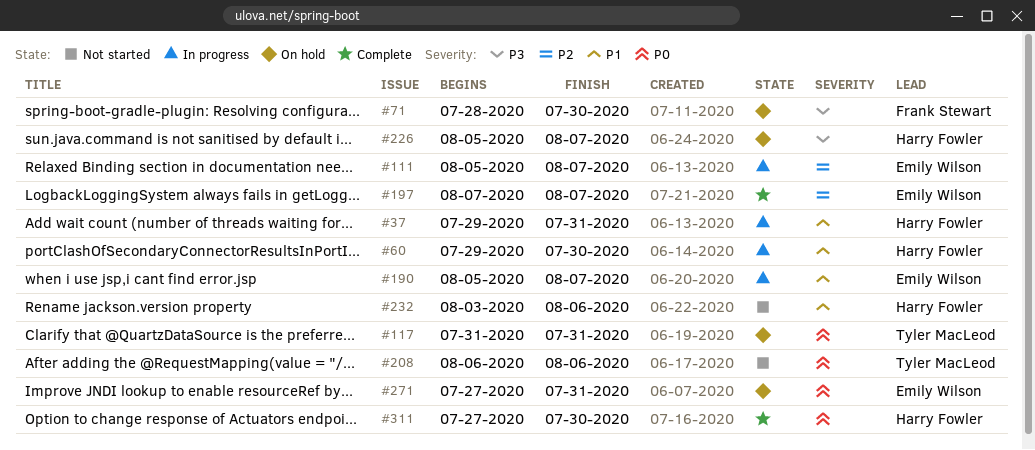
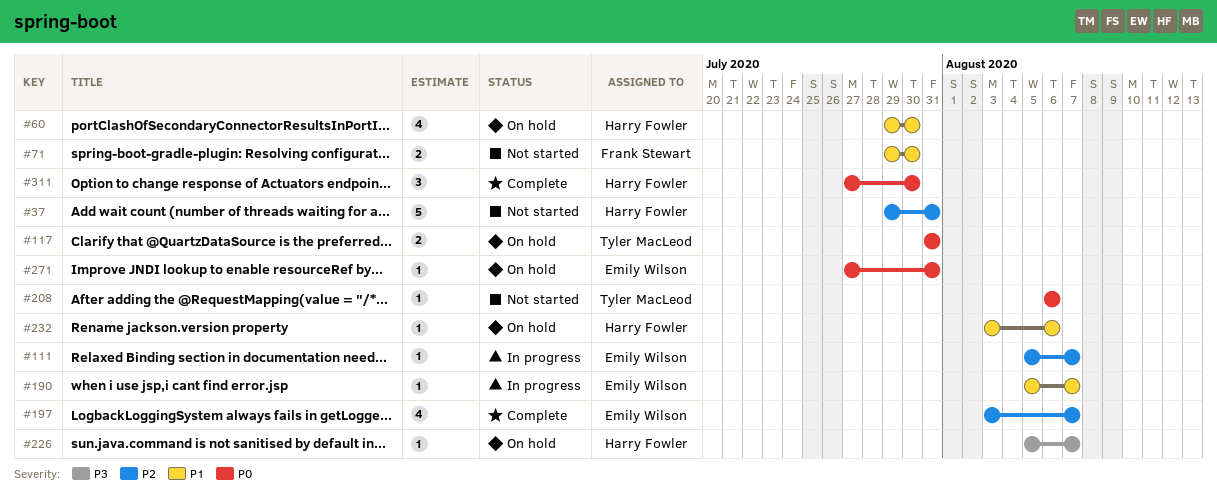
#37, status: In progress -> Not started
#37, priority: P1 -> P2
#60, status: In progress -> On hold
#71, status: On hold -> Not started
#71, priority: P3 -> P1
#71, start: Jul 28 -> Jul 29
#197, start: Aug 7 -> Aug 3
#232, status: Not started -> On hold

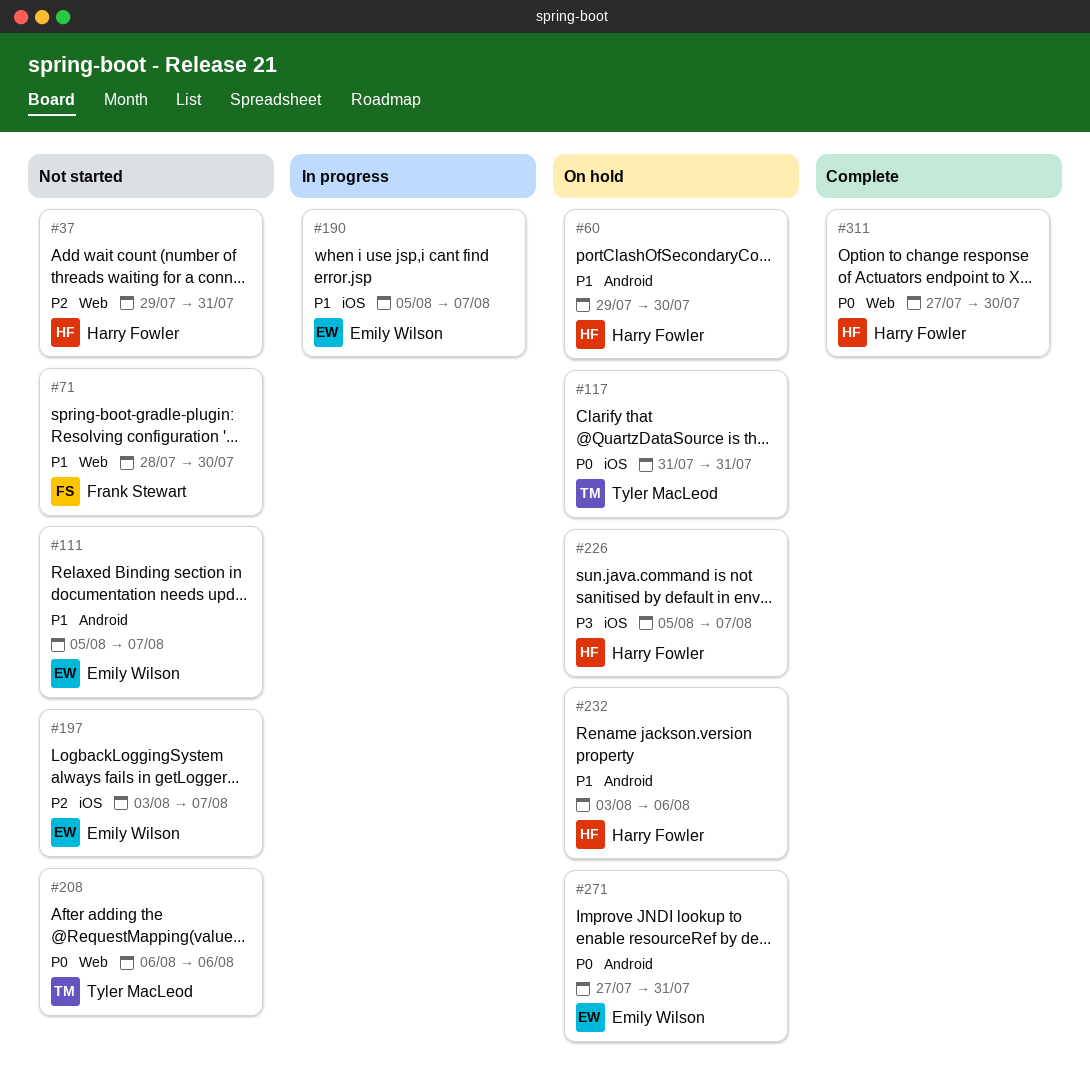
#71, start: Jul 29 -> Jul 28
#111, status: In progress -> Not started
#111, priority: P2 -> P1
#197, status: Complete -> Not started

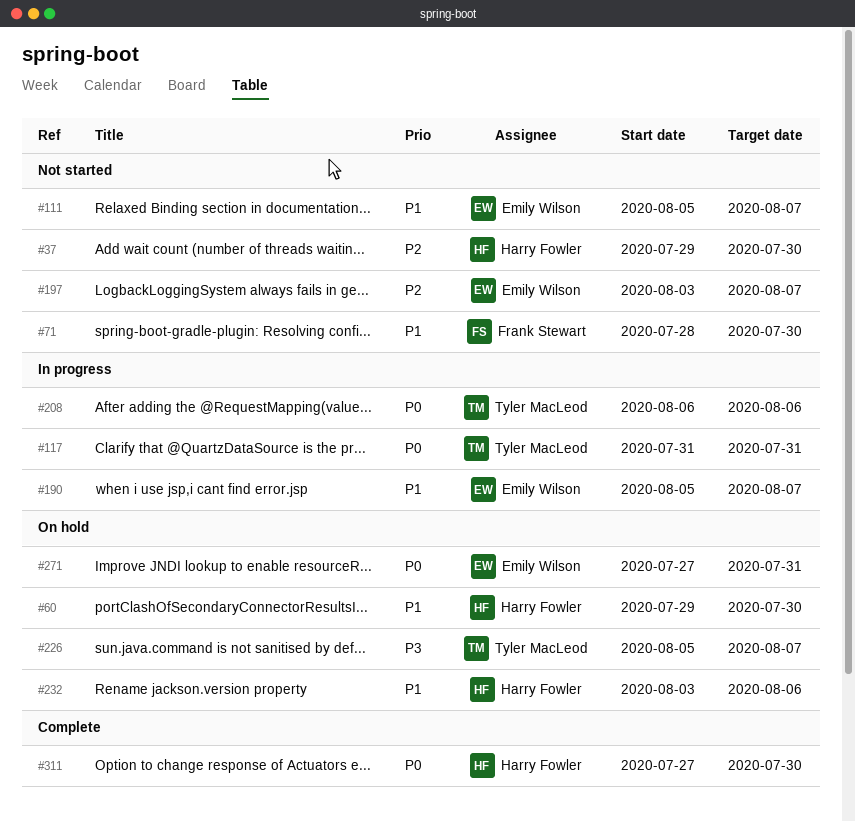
#37, due: Jul 31 -> Jul 30
#117, status: On hold -> In progress
#208, status: Not started -> In progress
#226, owner: Harry Fowler -> Tyler MacLeod

